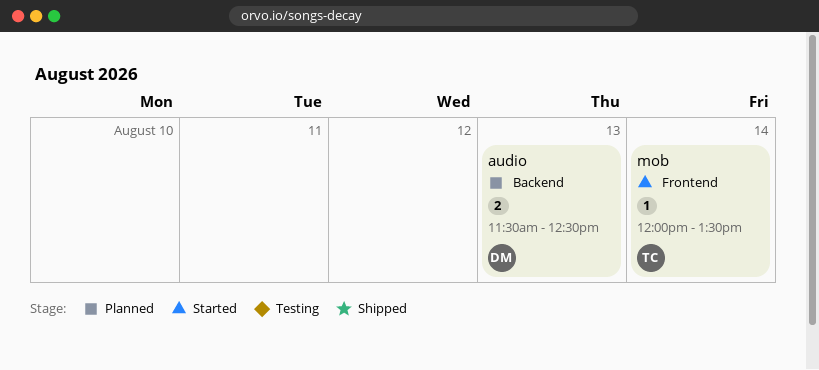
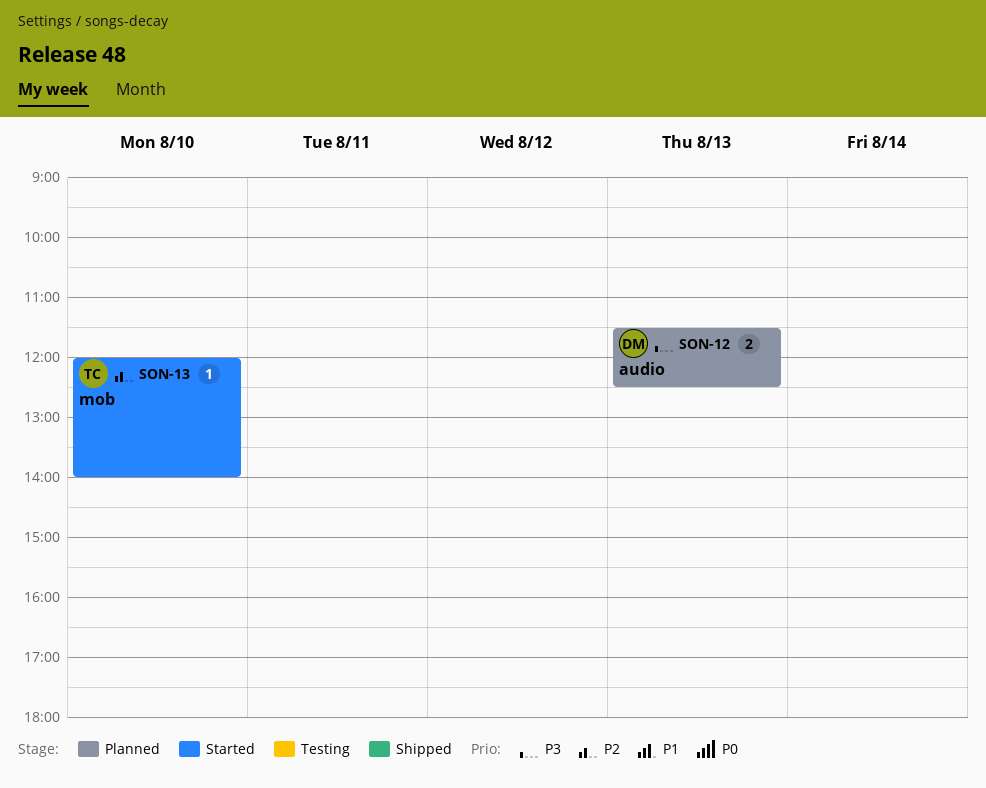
mob, day: Aug 14 -> Aug 10
mob, ends: 13:30 -> 14:00

